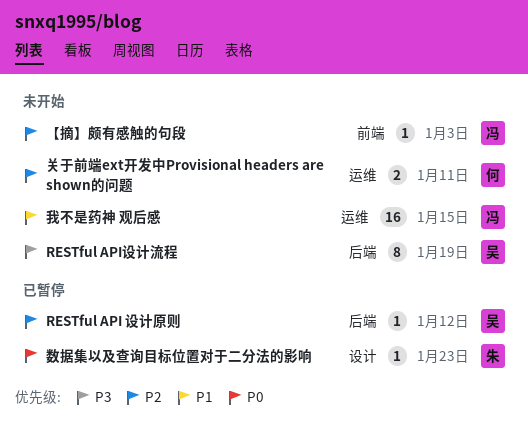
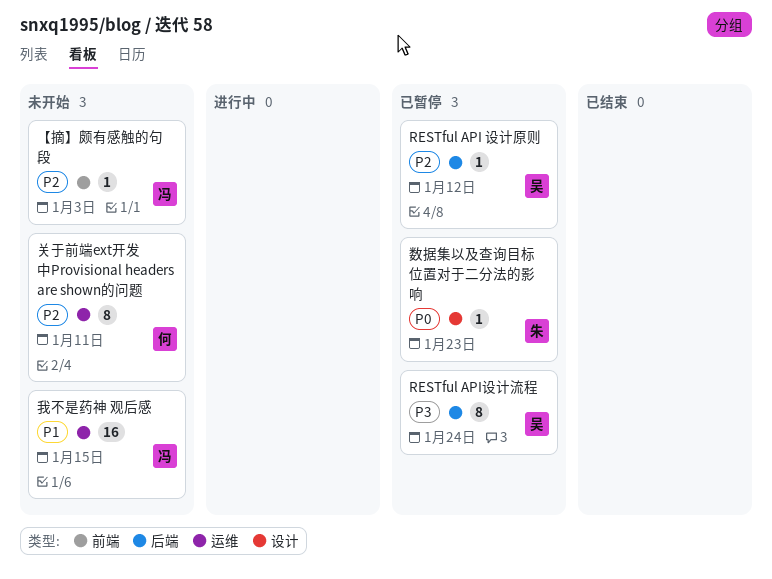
RESTful API设计流程, status: 未开始 -> 已暂停
RESTful API设计流程, due: Jan 19 -> Jan 24
关于前端ext开发中Provisional headers are shown的问题, estimate: 2 -> 8

